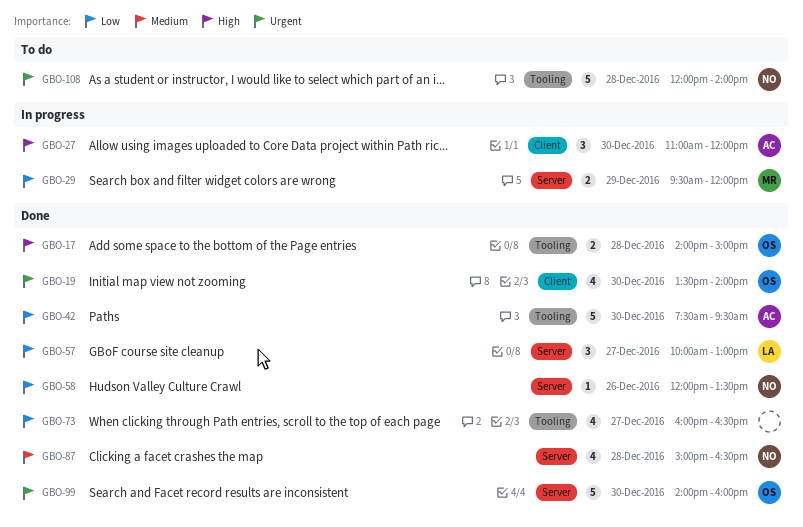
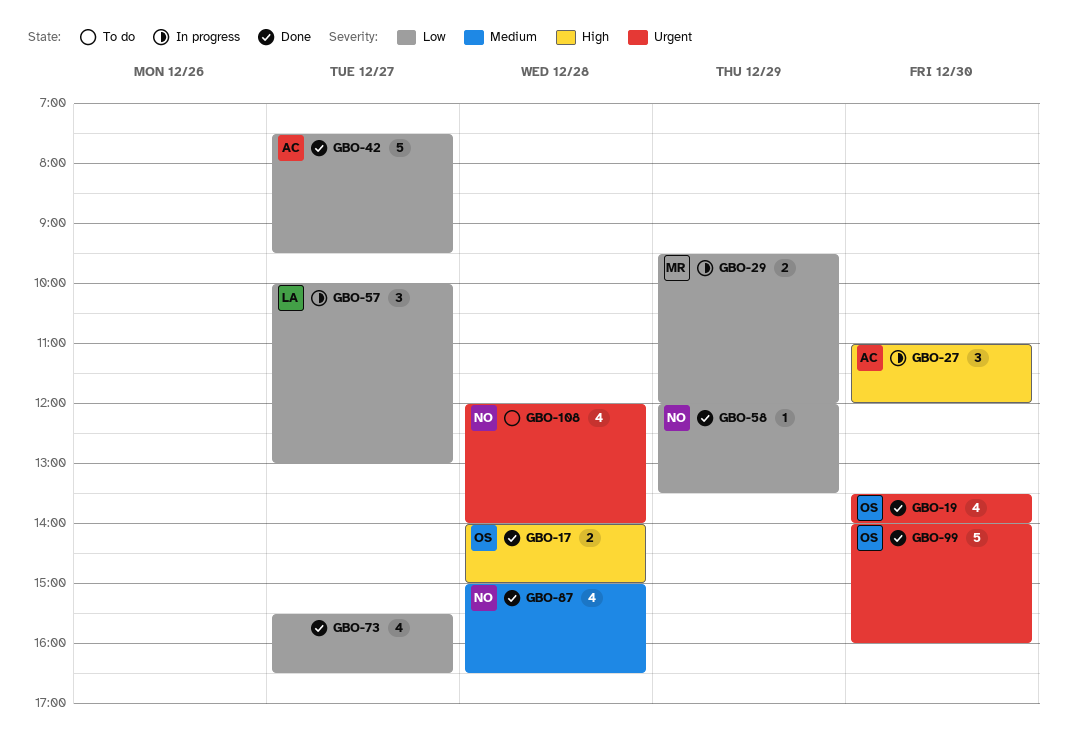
GBO-42, day: Dec 30 -> Dec 27
GBO-57, status: Done -> In progress
GBO-58, day: Dec 26 -> Dec 29
GBO-73, begins: 16:00 -> 15:30
GBO-108, estimate: 5 -> 4

